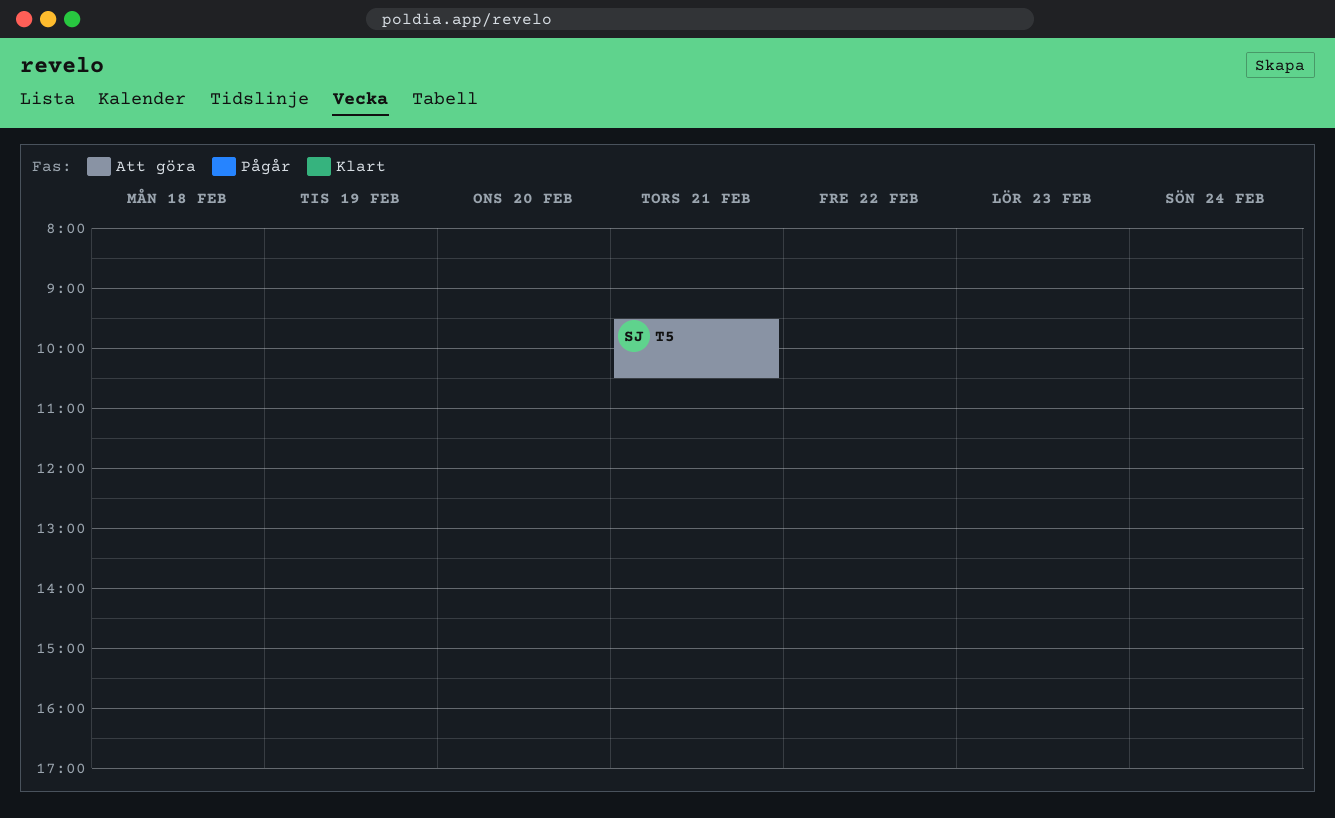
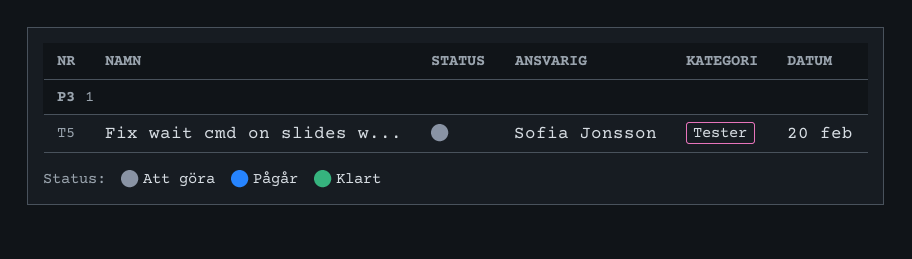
T5, day: Feb 21 -> Feb 20

